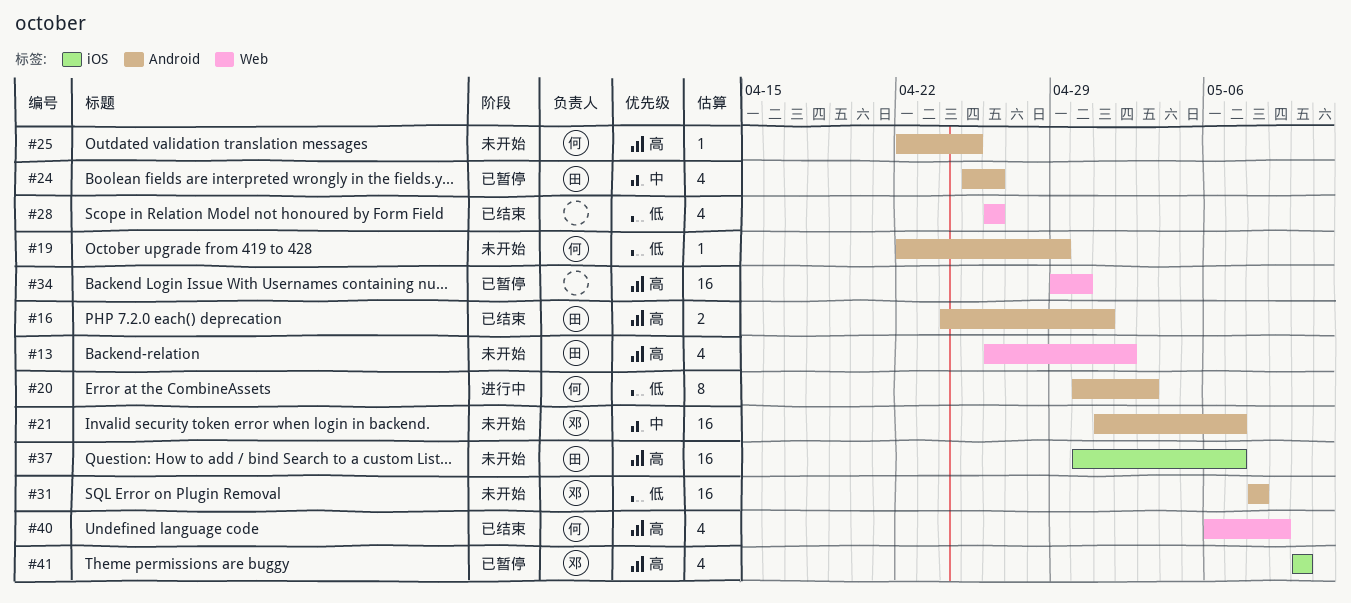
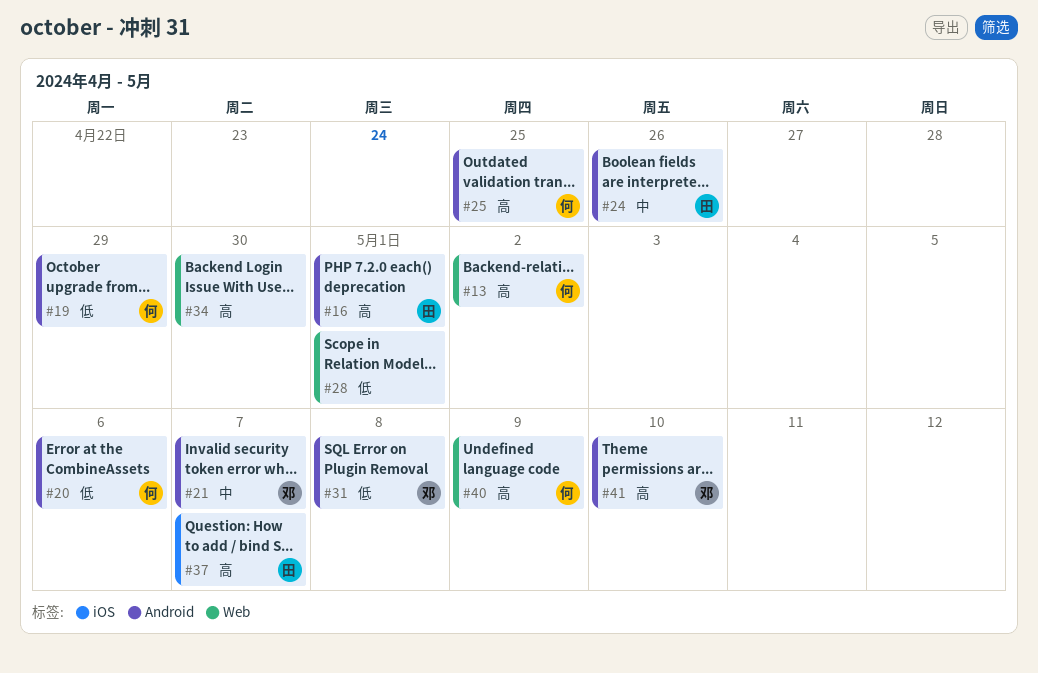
#13, owner: 田 -> 何
#20, due: May 3 -> May 6
#28, due: Apr 26 -> May 1
#41, label: iOS -> Android

